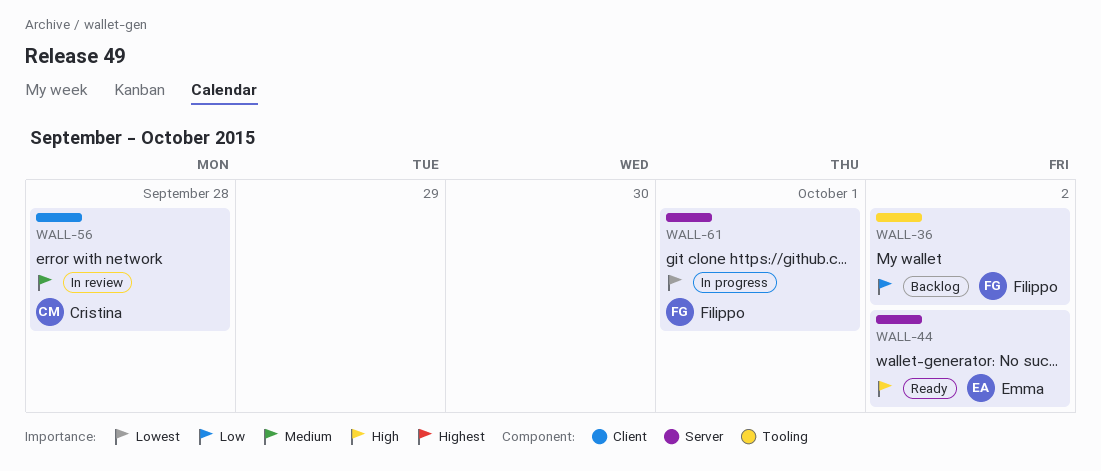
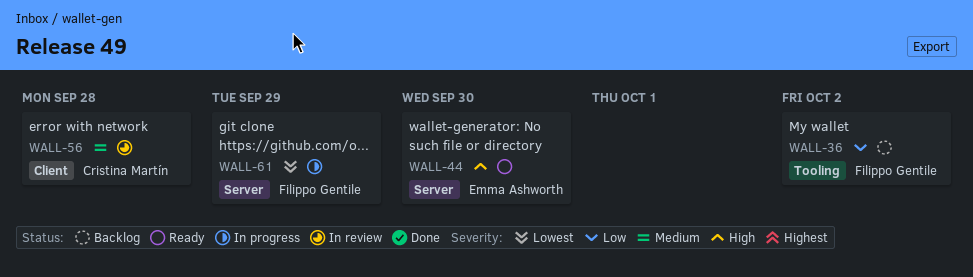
WALL-44, due: Oct 2 -> Sep 30
WALL-61, due: Oct 1 -> Sep 29

